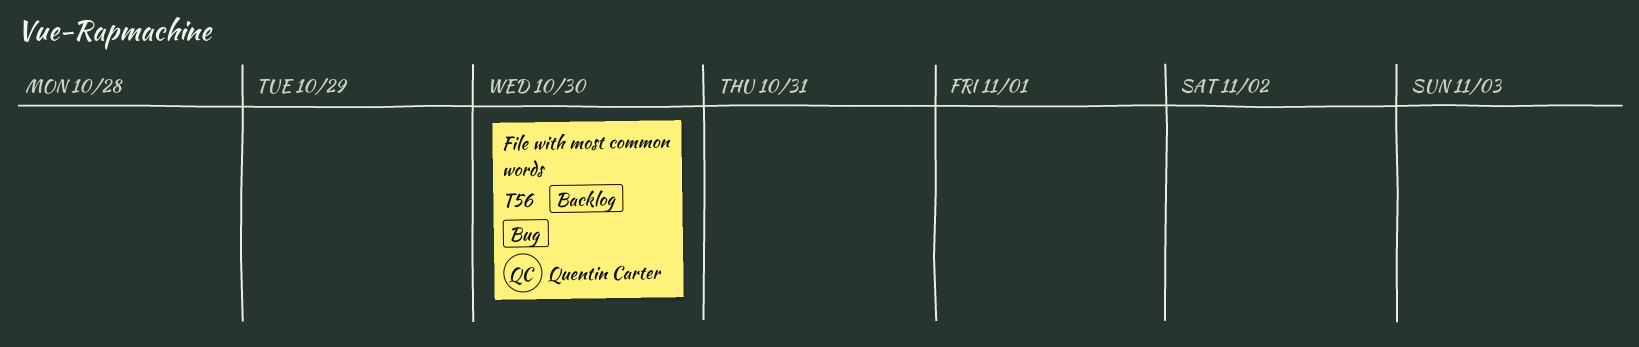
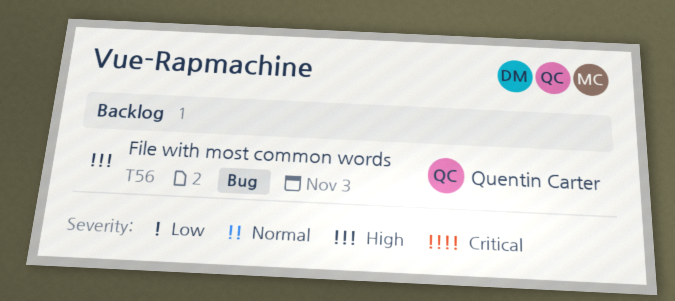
T56, due: Oct 30 -> Nov 3

